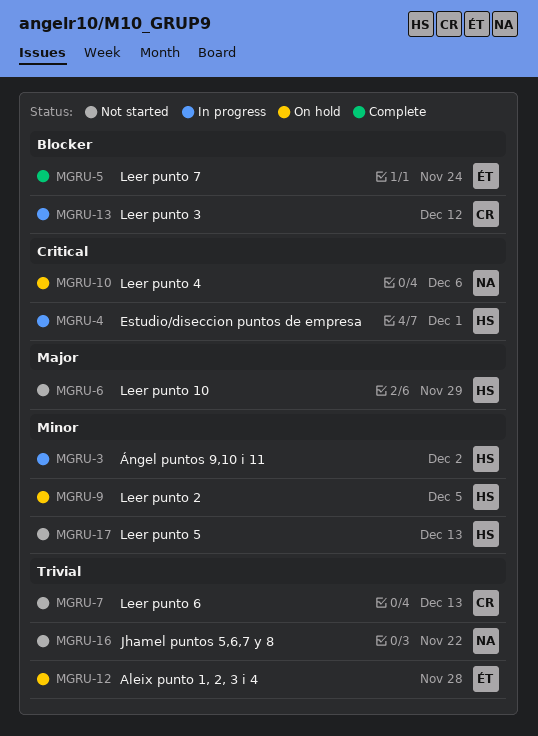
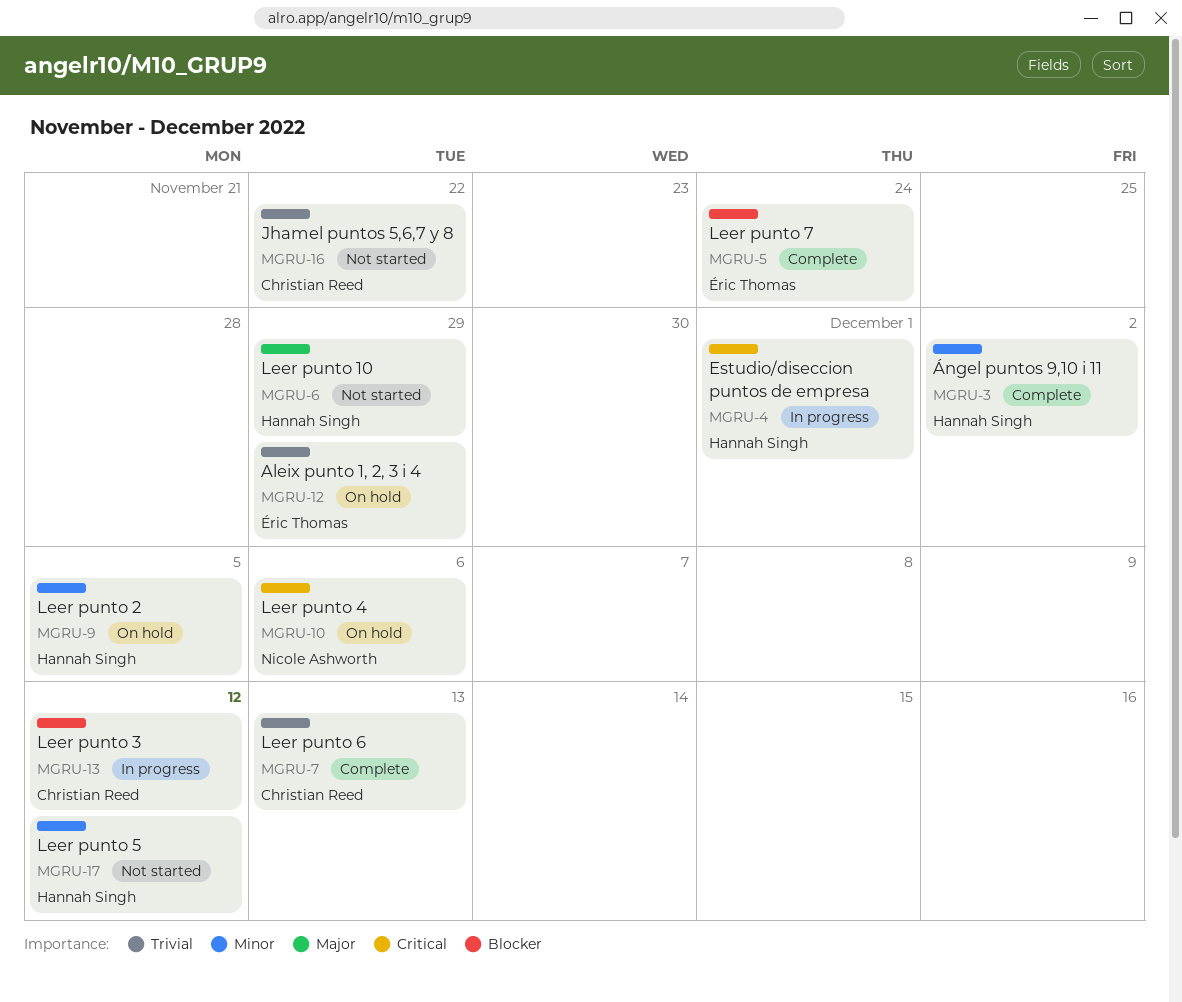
MGRU-3, status: In progress -> Complete
MGRU-7, status: Not started -> Complete
MGRU-12, due: Nov 28 -> Nov 29
MGRU-16, owner: Nicole Ashworth -> Christian Reed
MGRU-17, due: Dec 13 -> Dec 12

